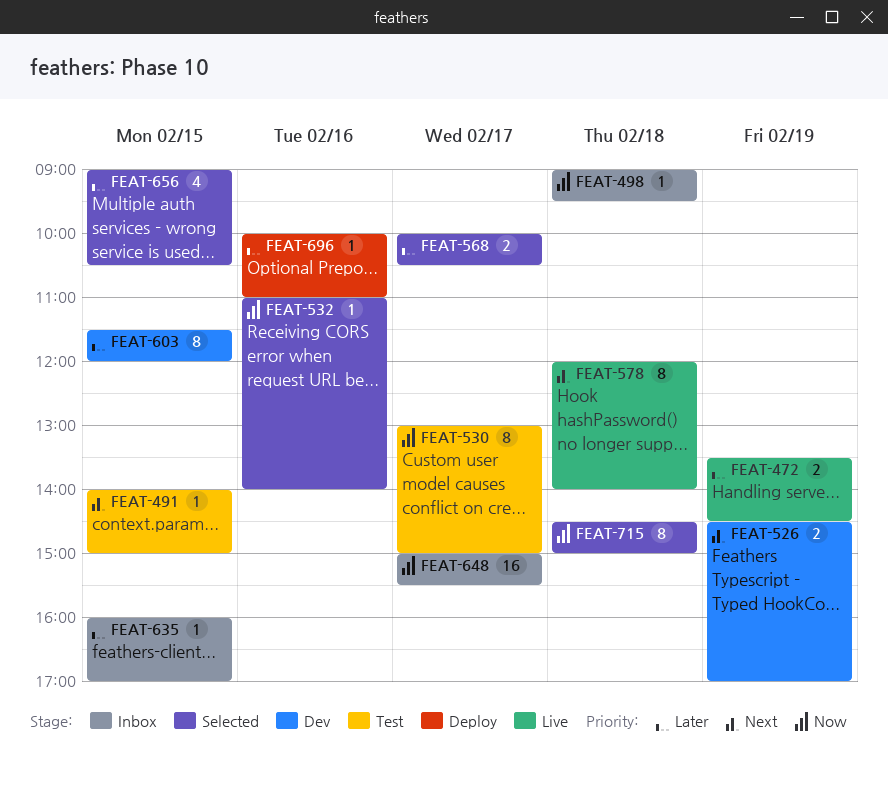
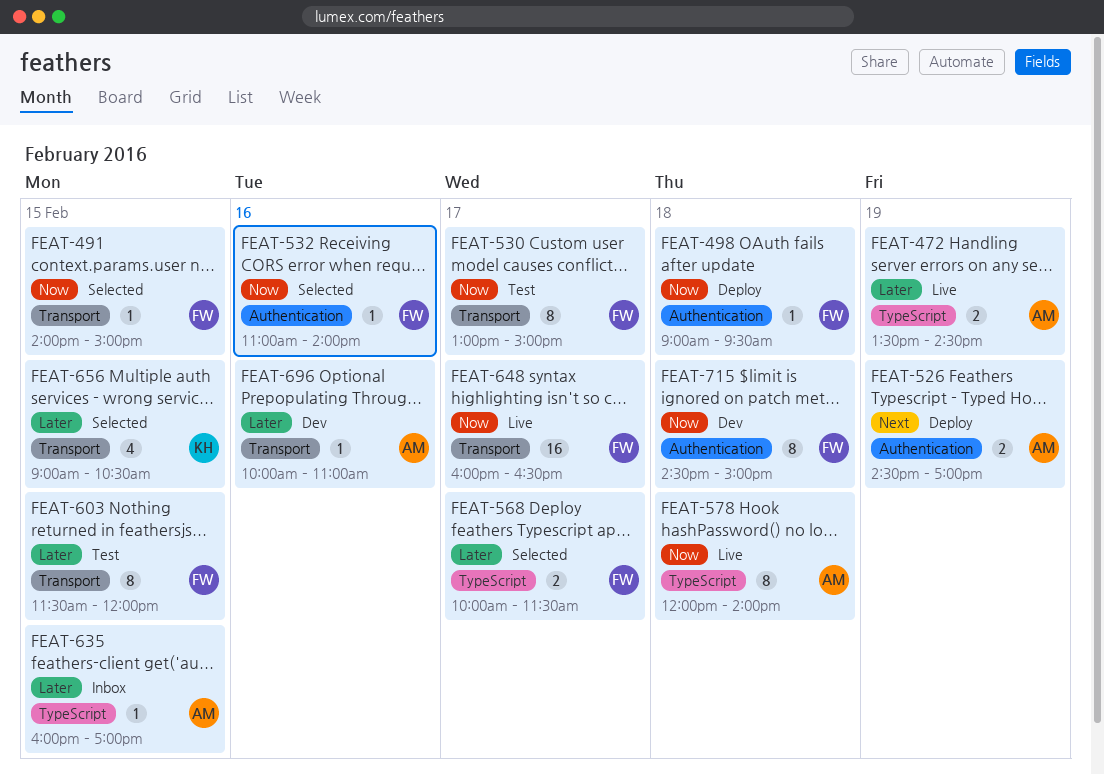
FEAT-491, status: Test -> Selected
FEAT-491, priority: Next -> Now
FEAT-498, status: Inbox -> Deploy
FEAT-526, status: Dev -> Deploy
FEAT-568, ends: 10:30 -> 11:30
FEAT-578, priority: Next -> Now
FEAT-603, status: Dev -> Test
FEAT-648, status: Inbox -> Live
FEAT-648, begins: 15:00 -> 16:00
FEAT-648, ends: 15:30 -> 16:30
FEAT-696, status: Deploy -> Dev
FEAT-715, status: Selected -> Dev

